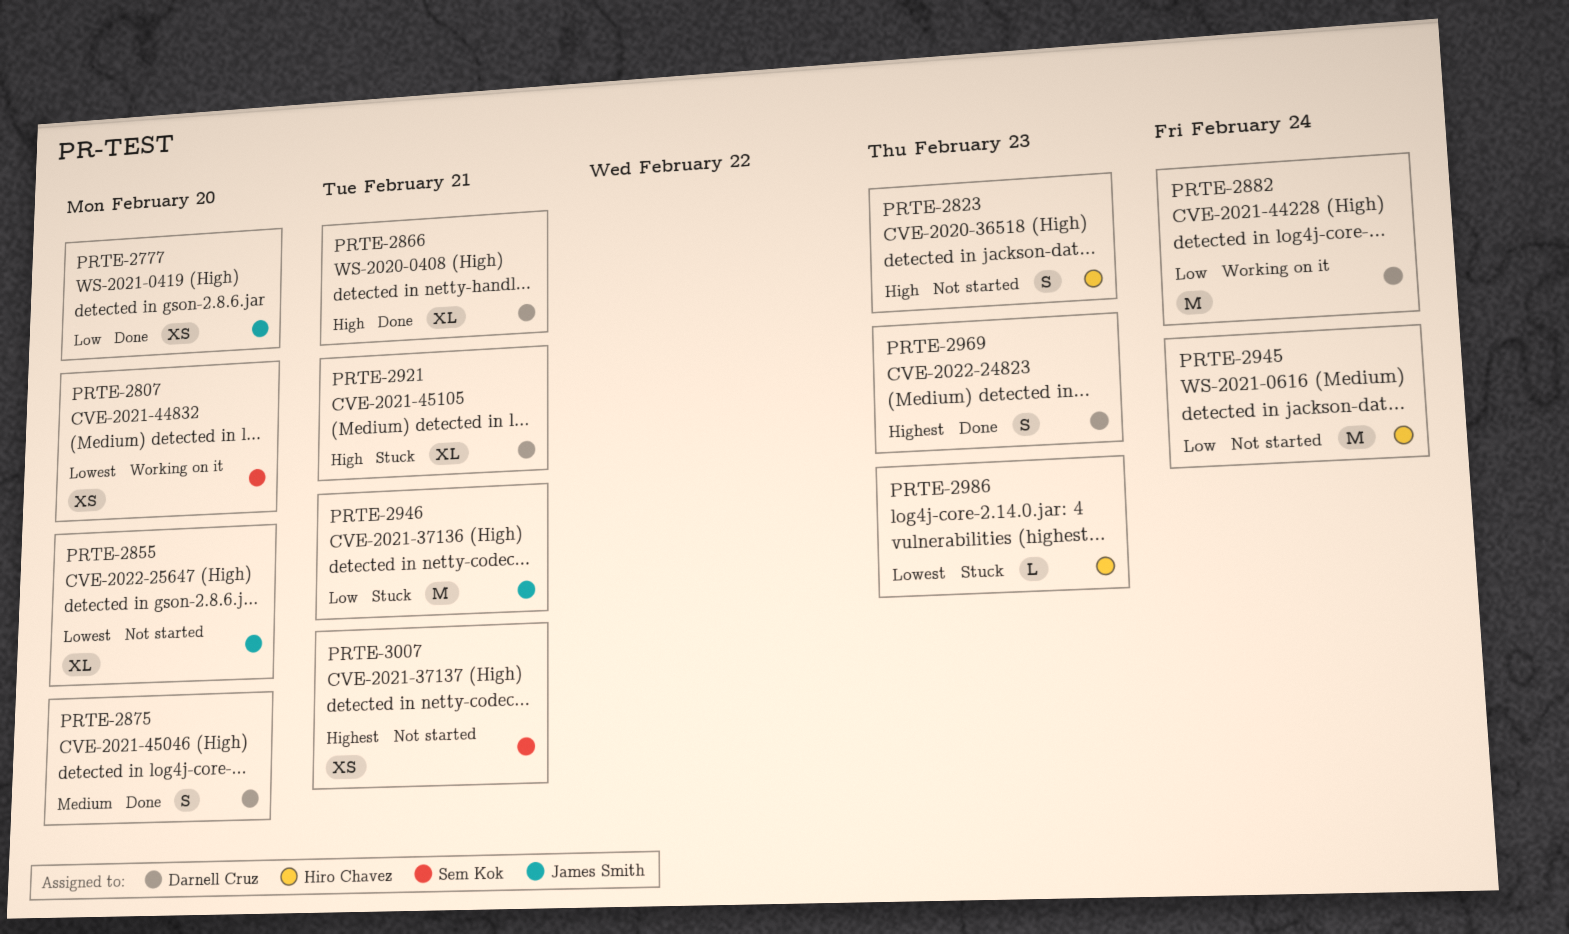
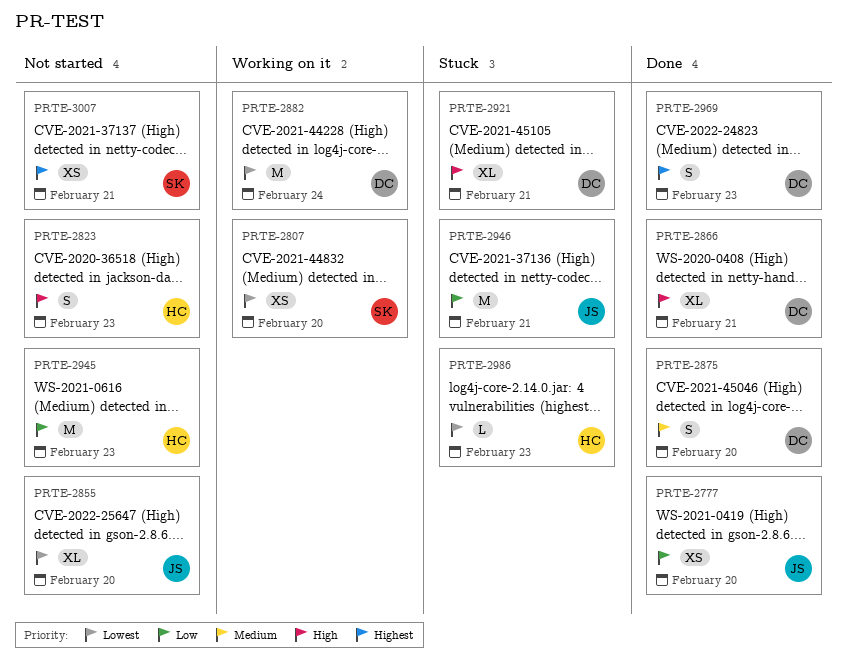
PRTE-2882, priority: Low -> Lowest
PRTE-2945, due: Feb 24 -> Feb 23

